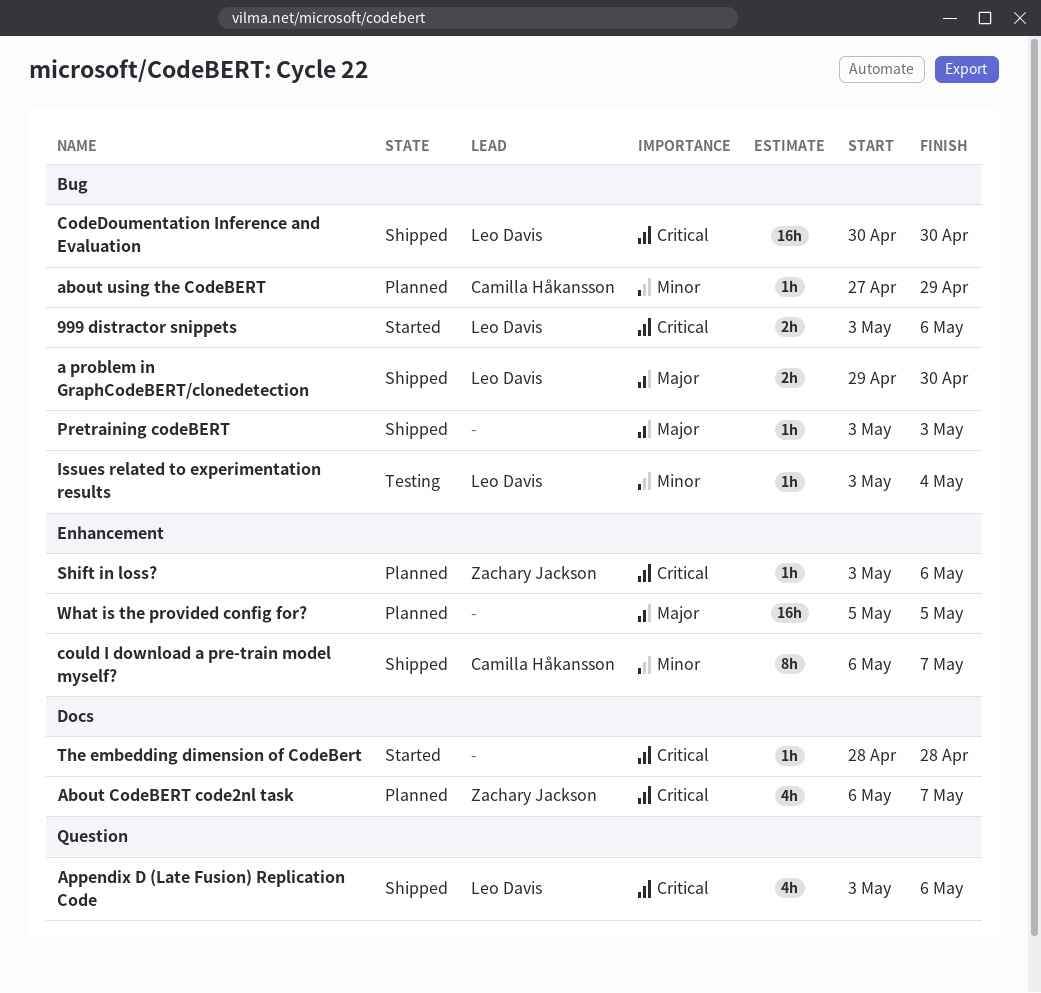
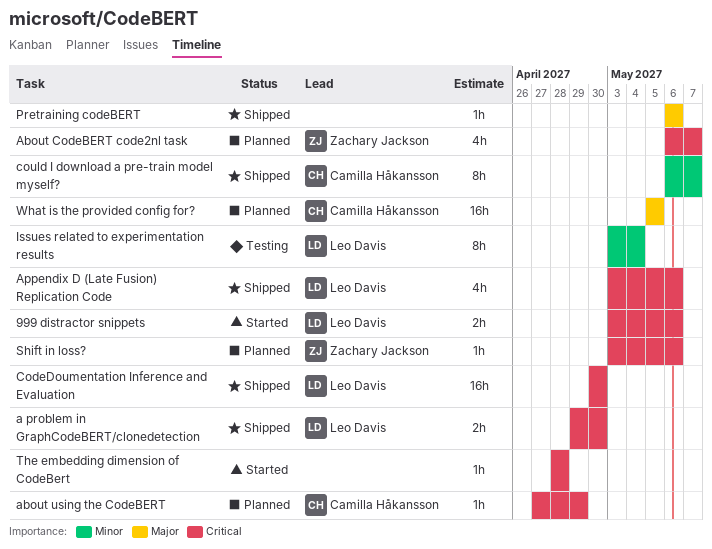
a problem in GraphCodeBERT/clonedetection, priority: Major -> Critical
about using the CodeBERT, priority: Minor -> Critical
Issues related to experimentation results, estimate: 1h -> 8h
Pretraining codeBERT, start: May 3 -> May 6
Pretraining codeBERT, due: May 3 -> May 6
What is the provided config for?, owner: none -> Camilla Håkansson

